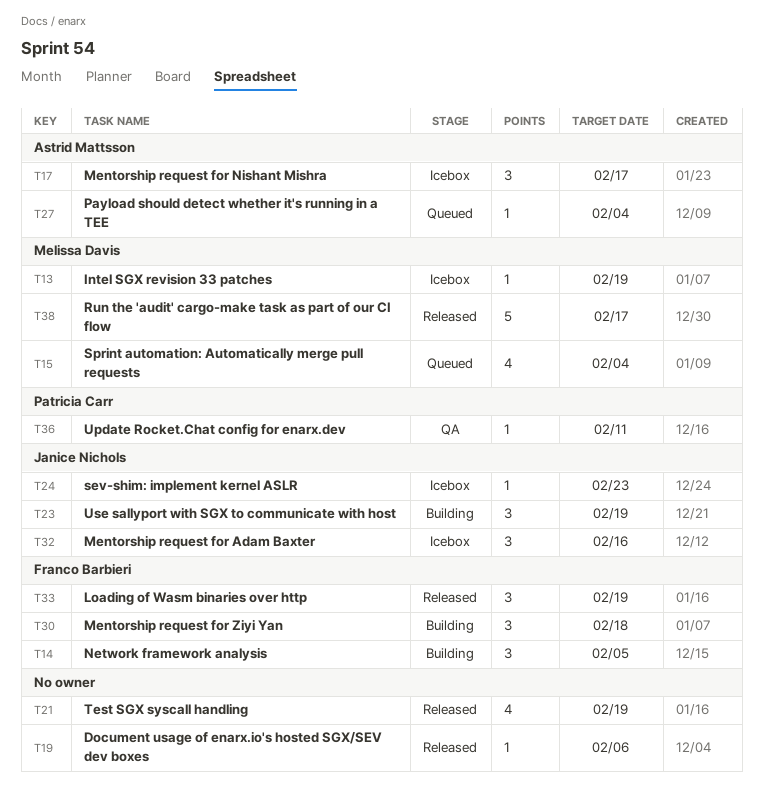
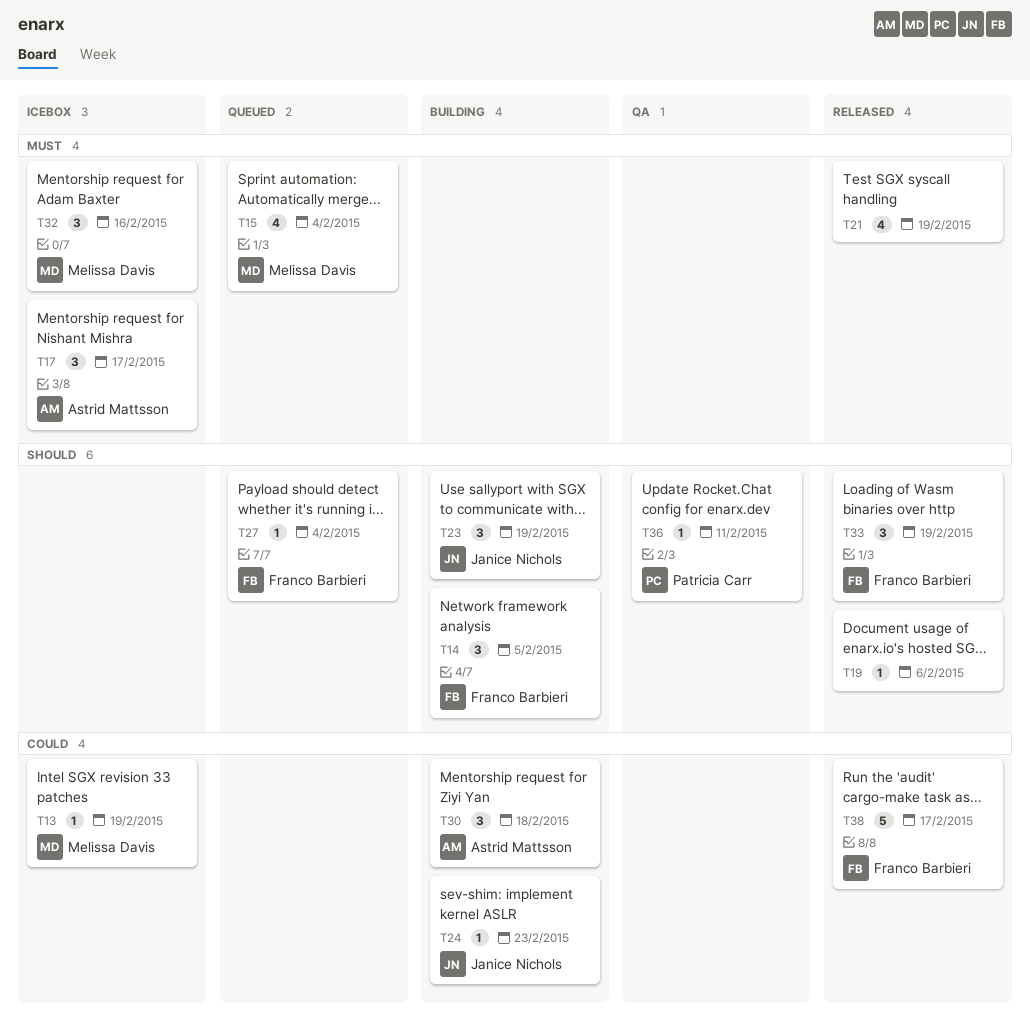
T24, status: Icebox -> Building
T27, owner: Astrid Mattsson -> Franco Barbieri
T30, owner: Franco Barbieri -> Astrid Mattsson
T32, owner: Janice Nichols -> Melissa Davis
T38, owner: Melissa Davis -> Franco Barbieri

